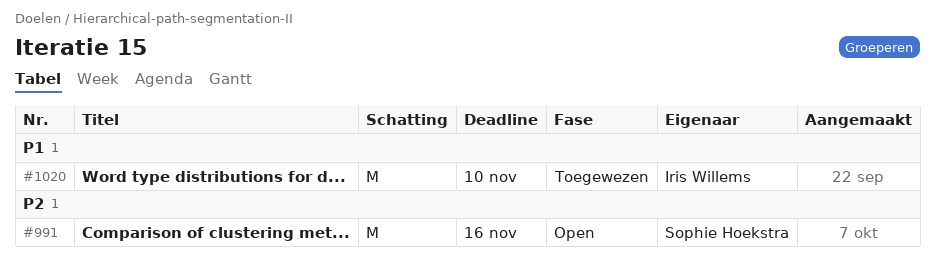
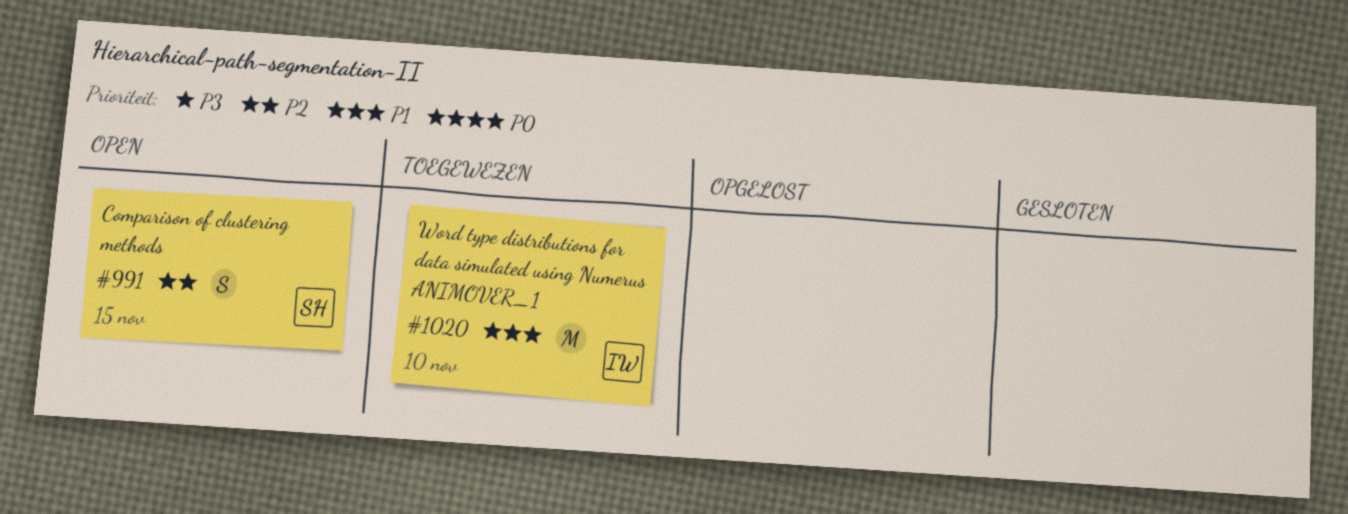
#991, estimate: M -> S
#991, due: Nov 16 -> Nov 15

